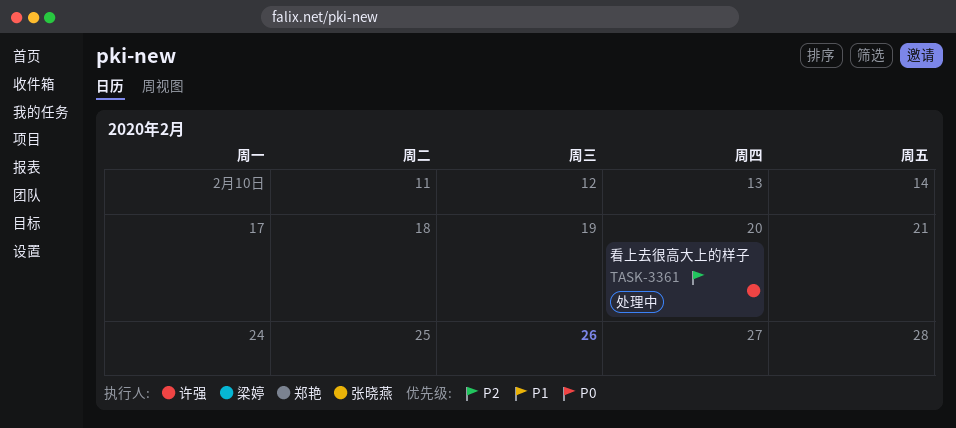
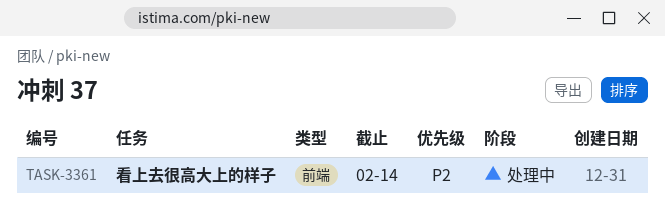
TASK-3361, due: Feb 20 -> Feb 14

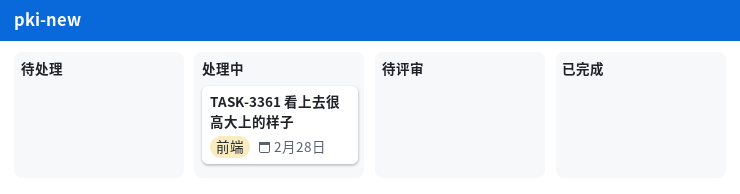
TASK-3361, due: Feb 14 -> Feb 28

